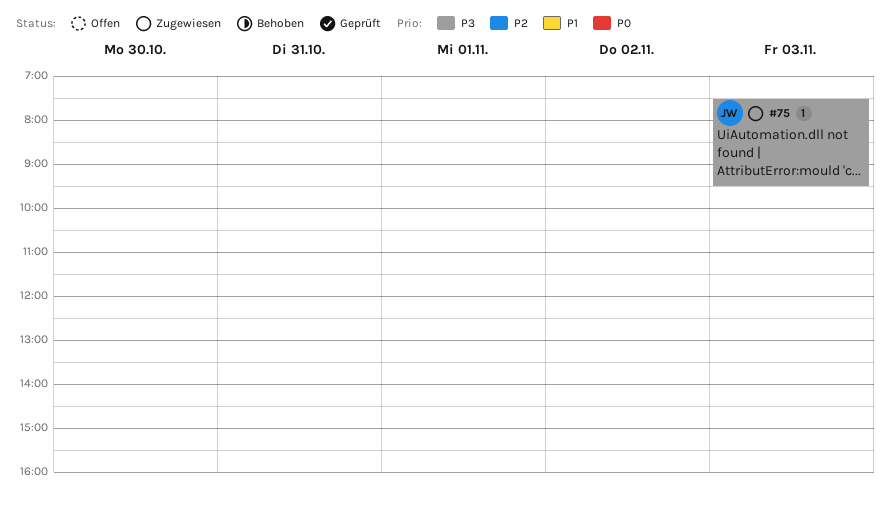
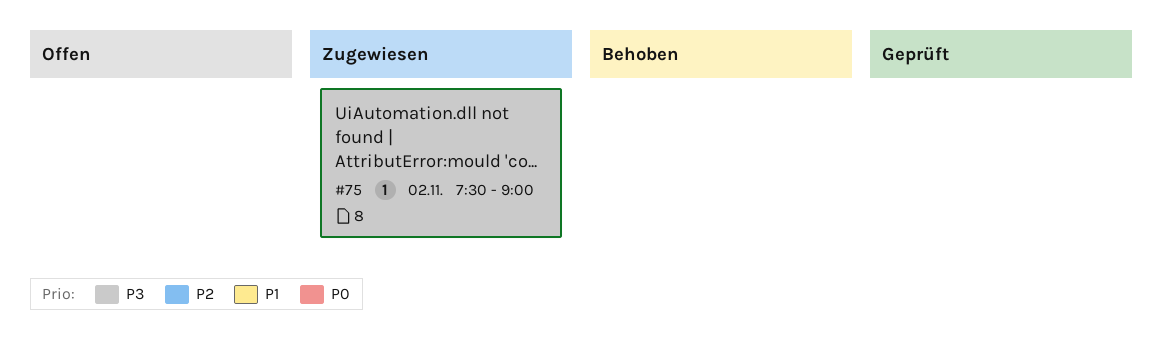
#75, day: Nov 3 -> Nov 2
#75, ends: 09:30 -> 09:00

